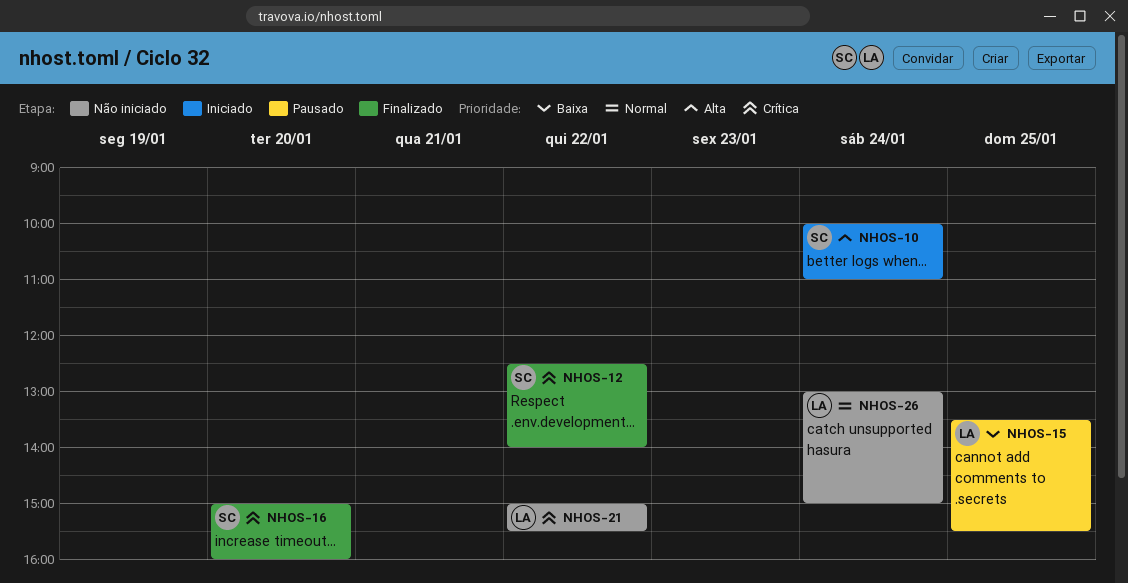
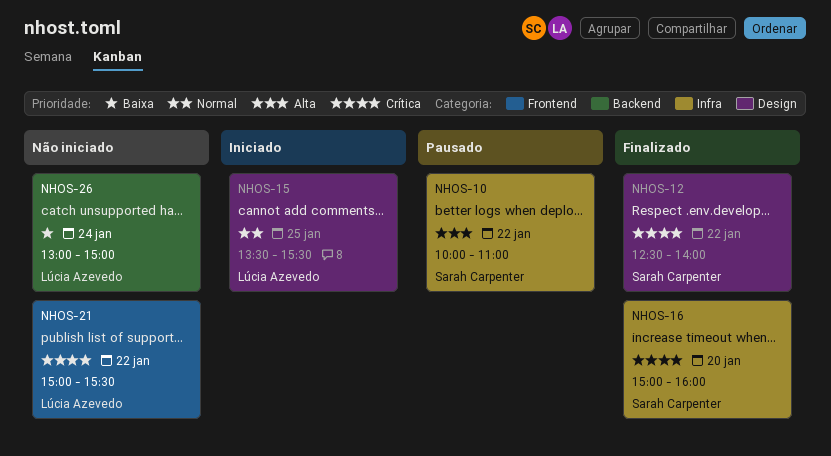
NHOS-10, status: Iniciado -> Pausado
NHOS-10, day: Jan 24 -> Jan 22
NHOS-15, status: Pausado -> Iniciado
NHOS-15, priority: Baixa -> Normal
NHOS-26, priority: Normal -> Baixa

